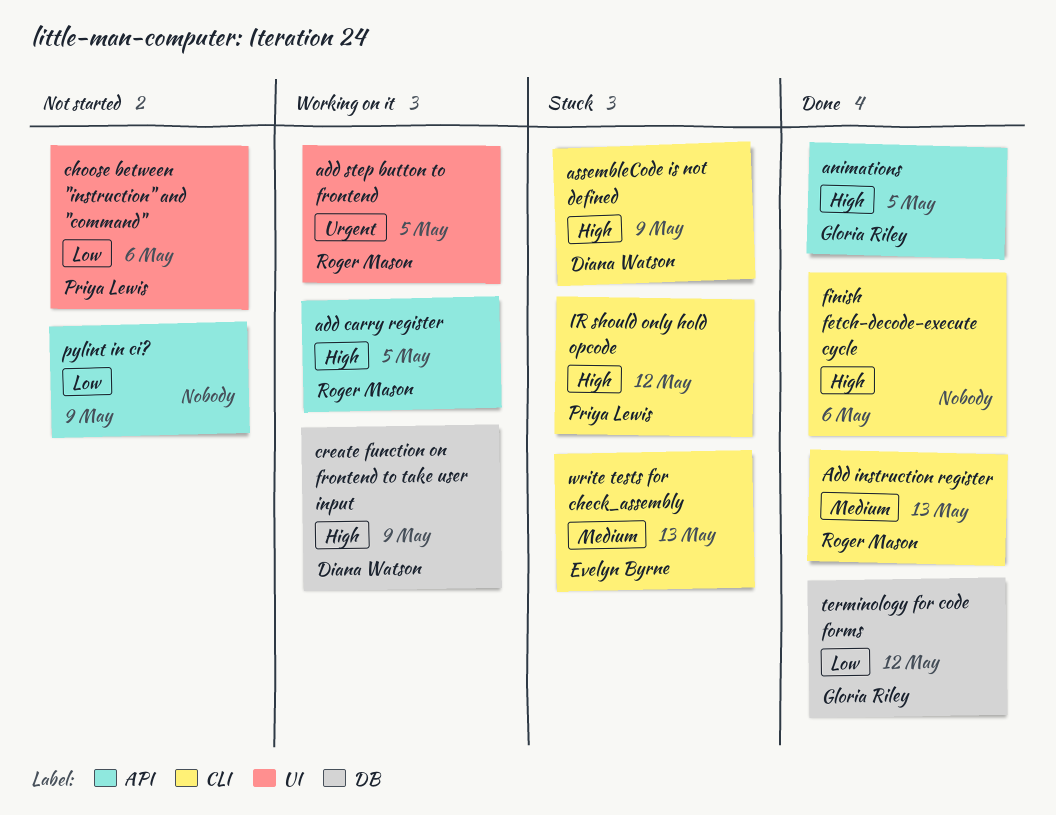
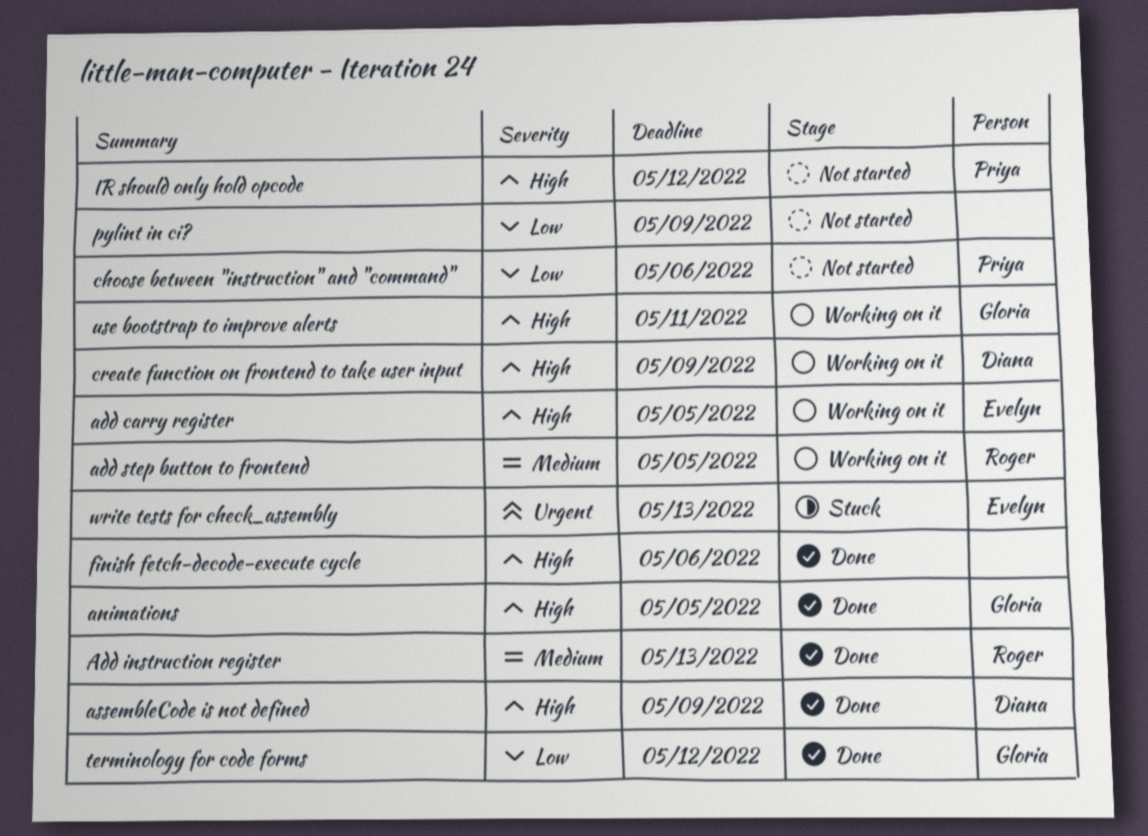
add carry register, owner: Roger Mason -> Evelyn Byrne
add step button to frontend, priority: Urgent -> Medium
assembleCode is not defined, status: Stuck -> Done
IR should only hold opcode, status: Stuck -> Not started
use bootstrap to improve alerts: none -> present
write tests for check_assembly, priority: Medium -> Urgent

